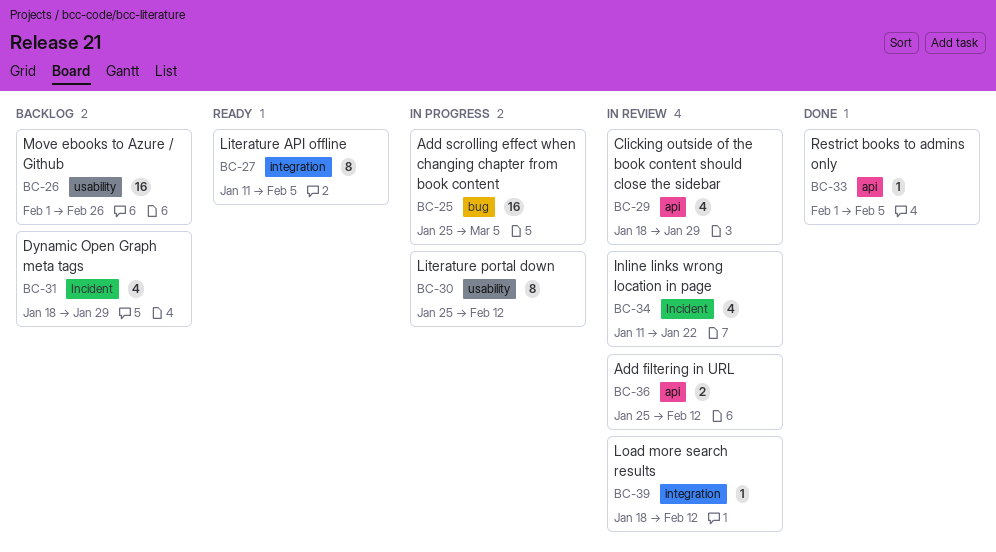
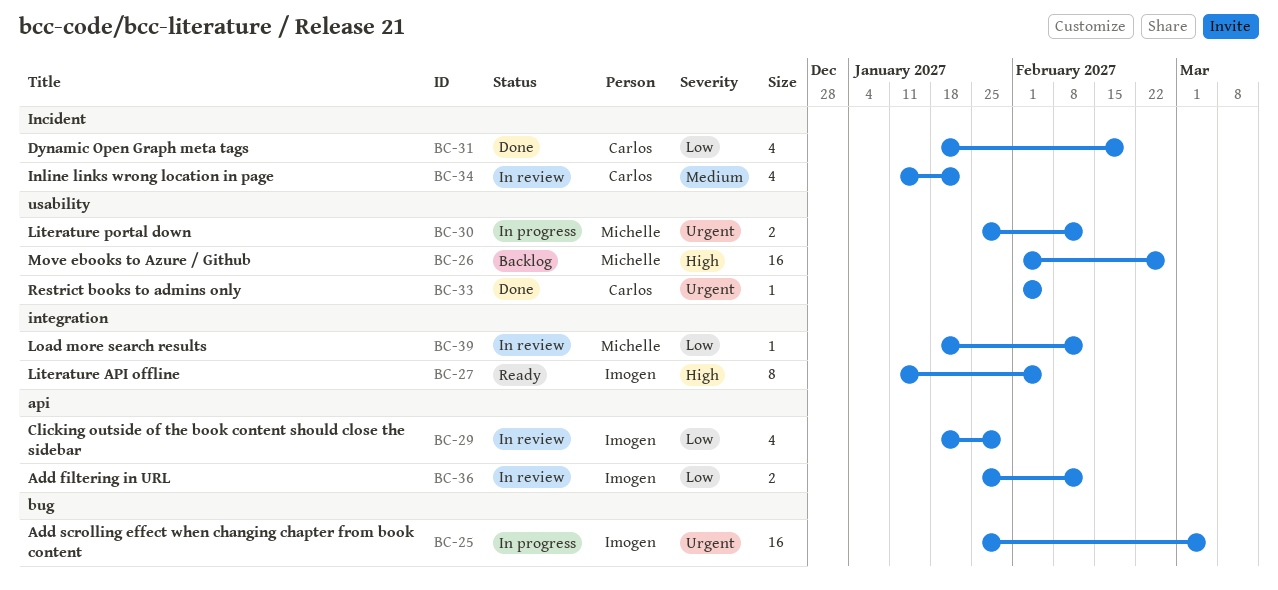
BC-30, estimate: 8 -> 2
BC-31, status: Backlog -> Done
BC-31, due: Jan 29 -> Feb 19
BC-33, label: api -> usability

